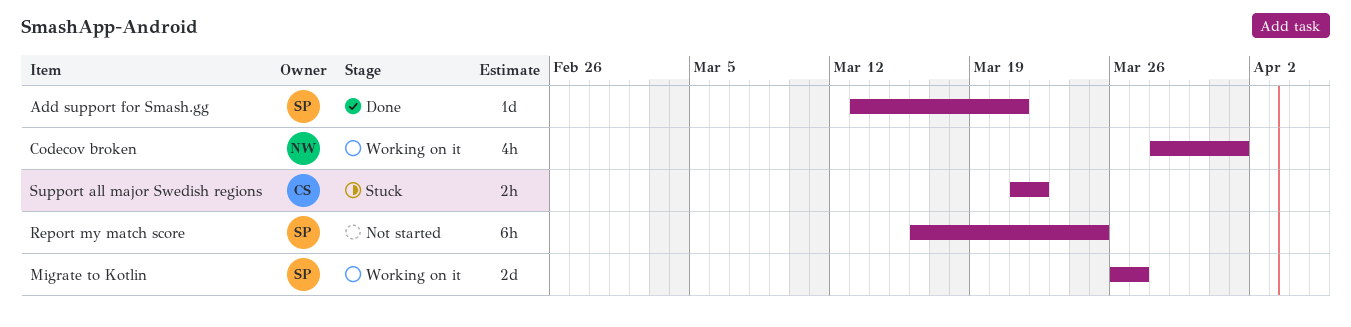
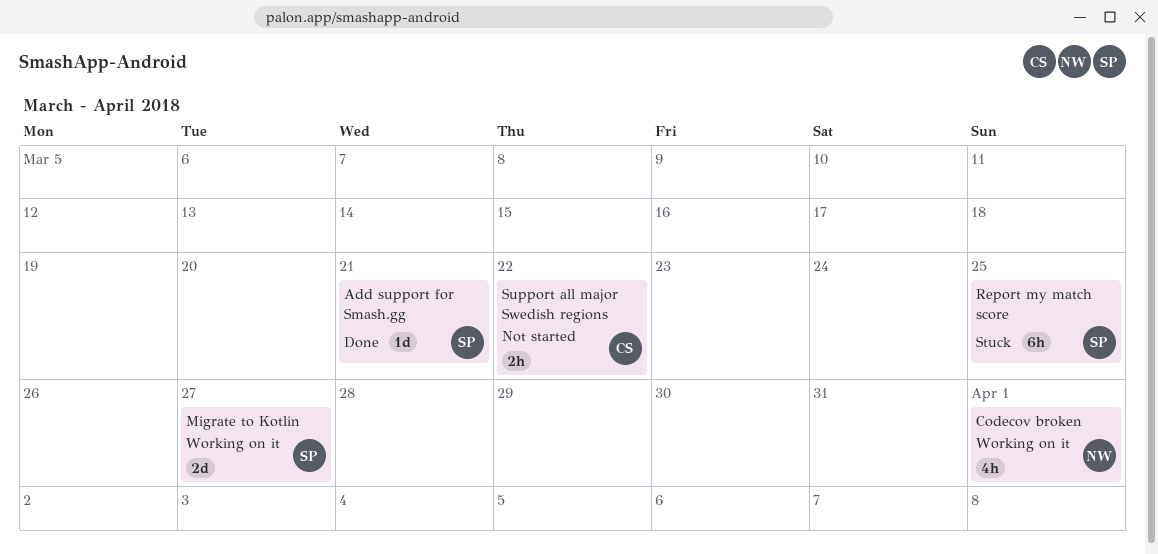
Report my match score, status: Not started -> Stuck
Support all major Swedish regions, status: Stuck -> Not started

